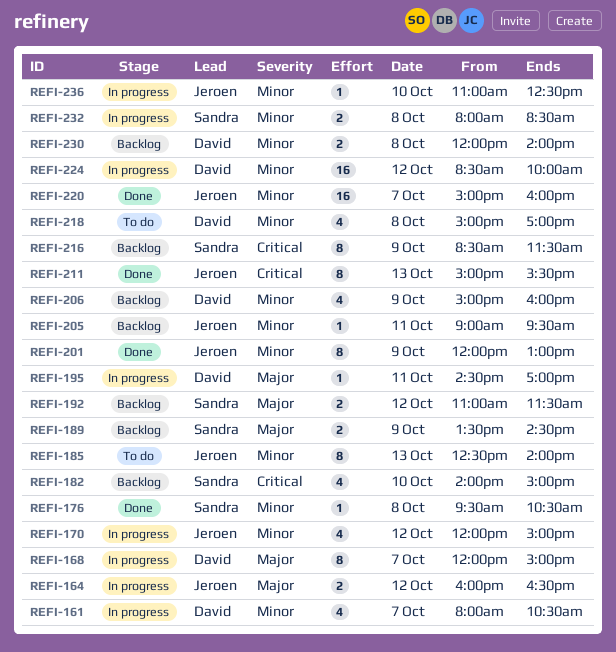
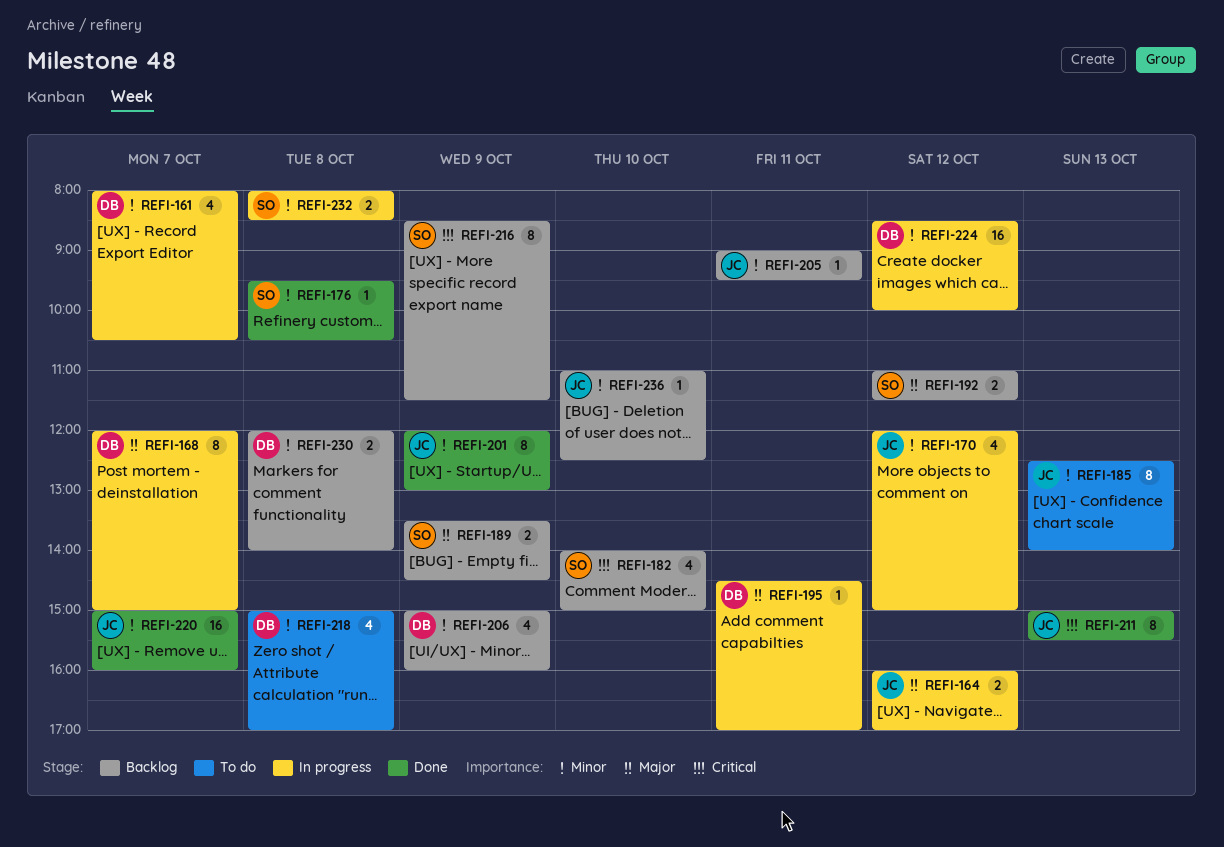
REFI-164, ends: 16:30 -> 17:00
REFI-236, status: In progress -> Backlog

